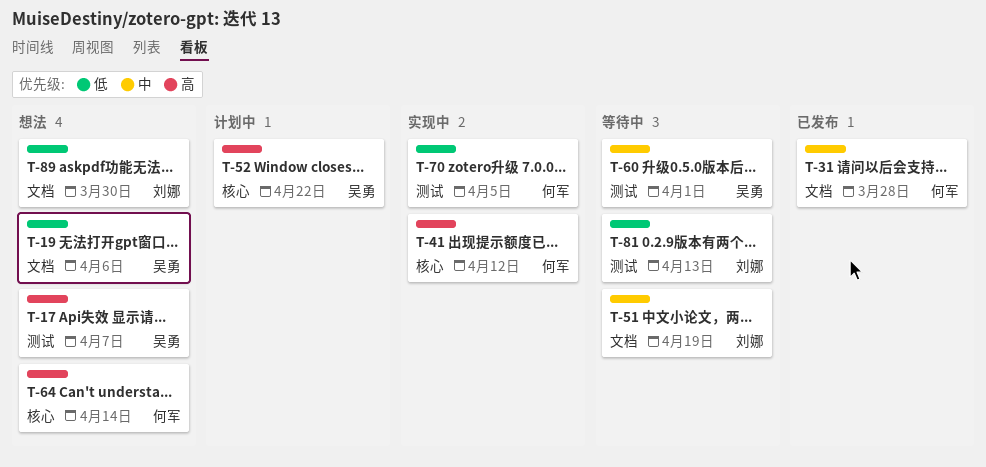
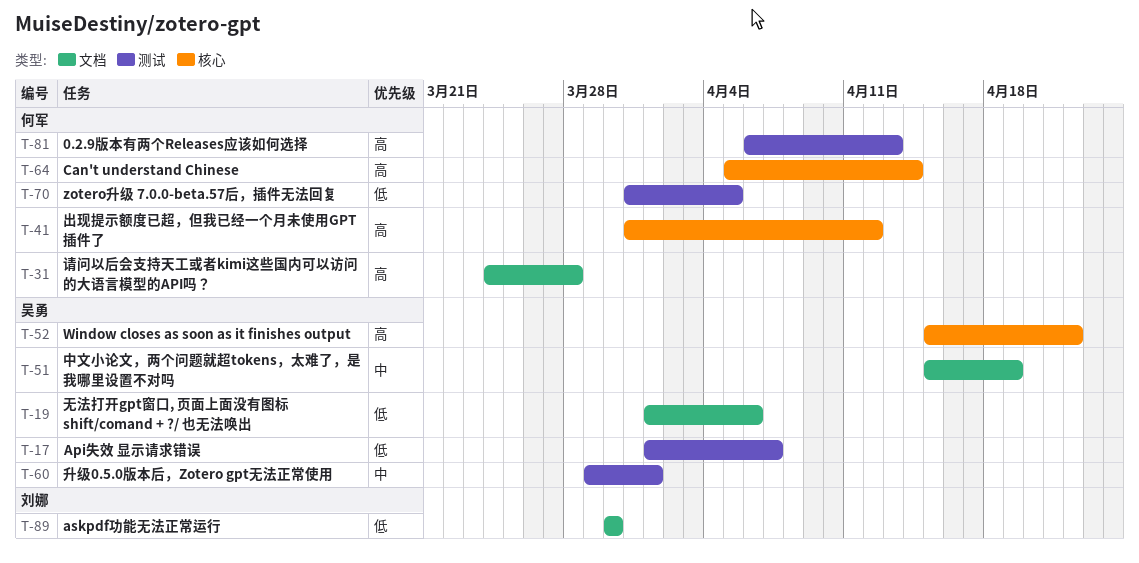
T-17, priority: 高 -> 低
T-31, priority: 中 -> 高
T-51, owner: 刘娜 -> 吴勇
T-81, owner: 刘娜 -> 何军
T-81, priority: 低 -> 高

